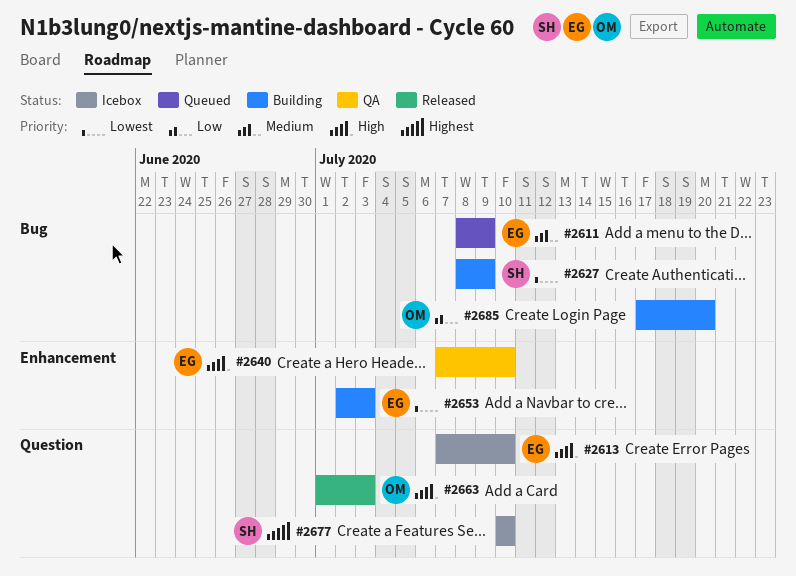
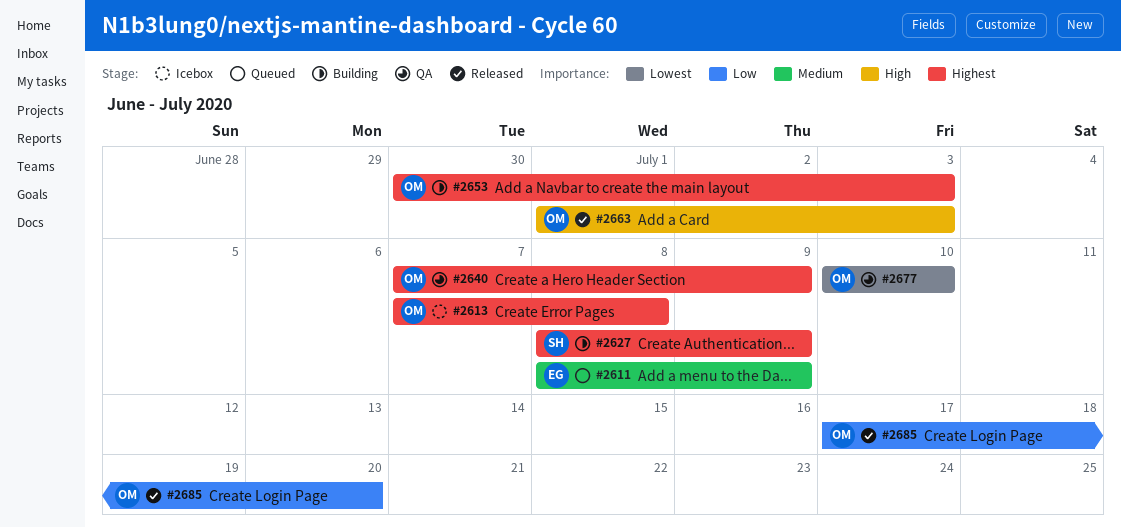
#2613, owner: EG -> OM
#2613, priority: High -> Highest
#2613, due: Jul 10 -> Jul 8
#2627, priority: Lowest -> Highest
#2640, owner: EG -> OM
#2640, priority: High -> Highest
#2640, due: Jul 10 -> Jul 9
#2653, owner: EG -> OM
#2653, priority: Lowest -> Highest
#2653, start: Jul 2 -> Jun 30
#2677, status: Icebox -> QA
#2677, owner: SH -> OM
#2677, priority: Highest -> Lowest
#2685, status: Building -> Released

